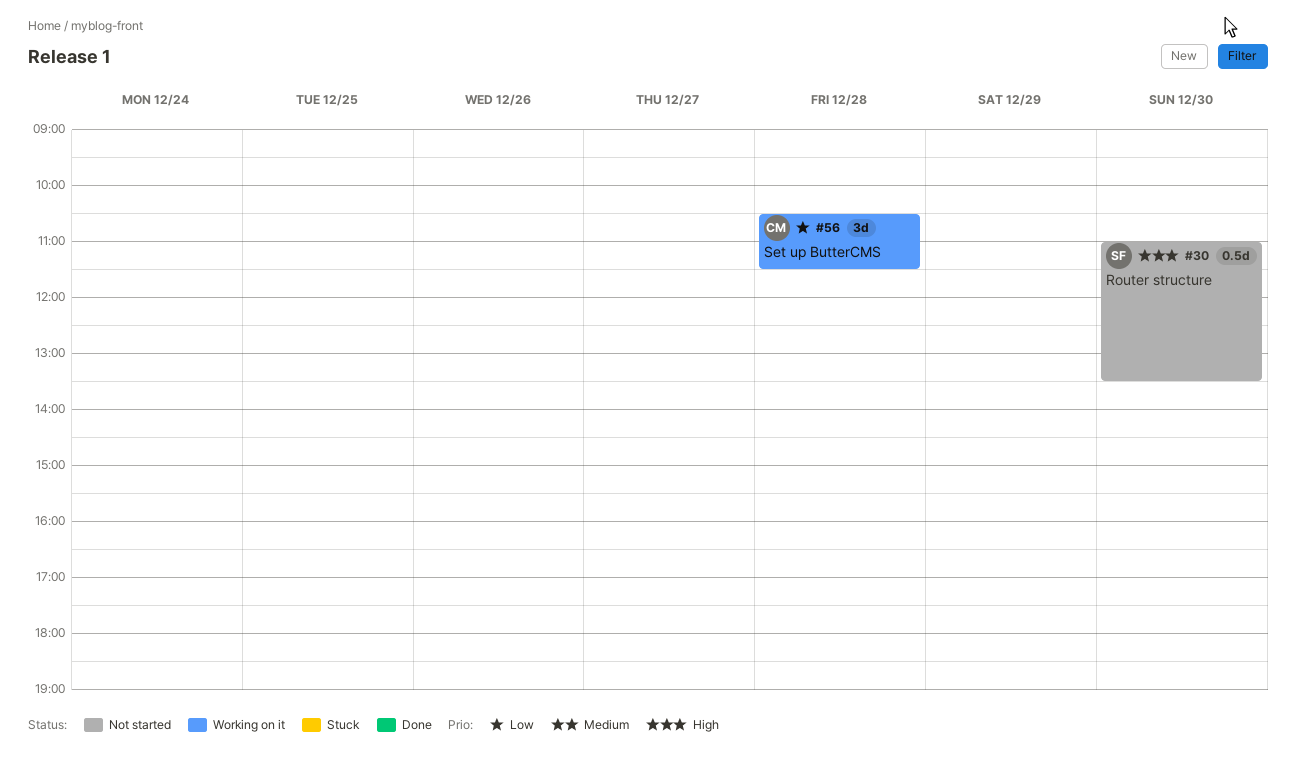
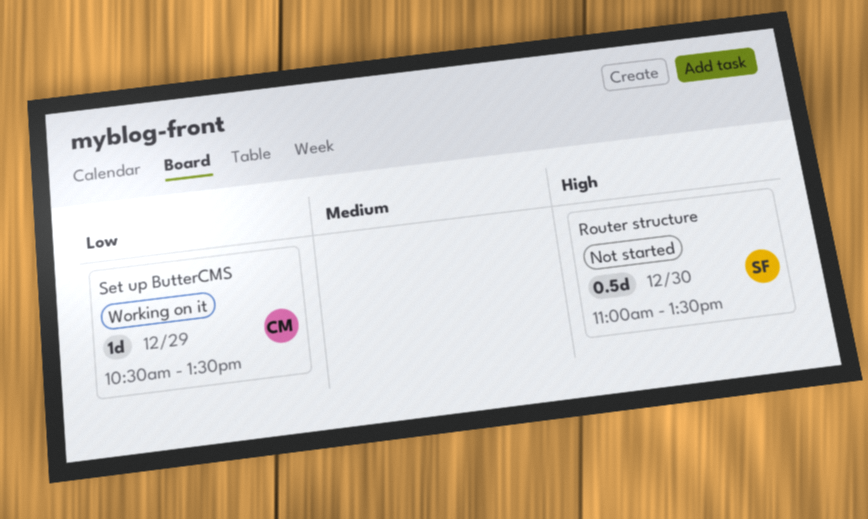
Set up ButterCMS, estimate: 3d -> 1d
Set up ButterCMS, day: Dec 28 -> Dec 29
Set up ButterCMS, ends: 11:30 -> 13:30

